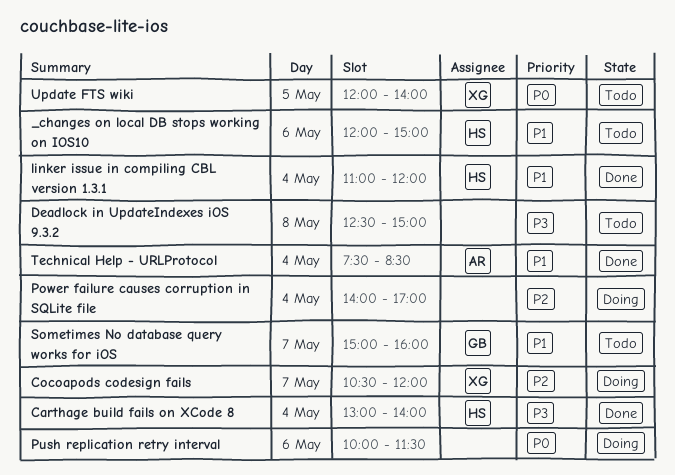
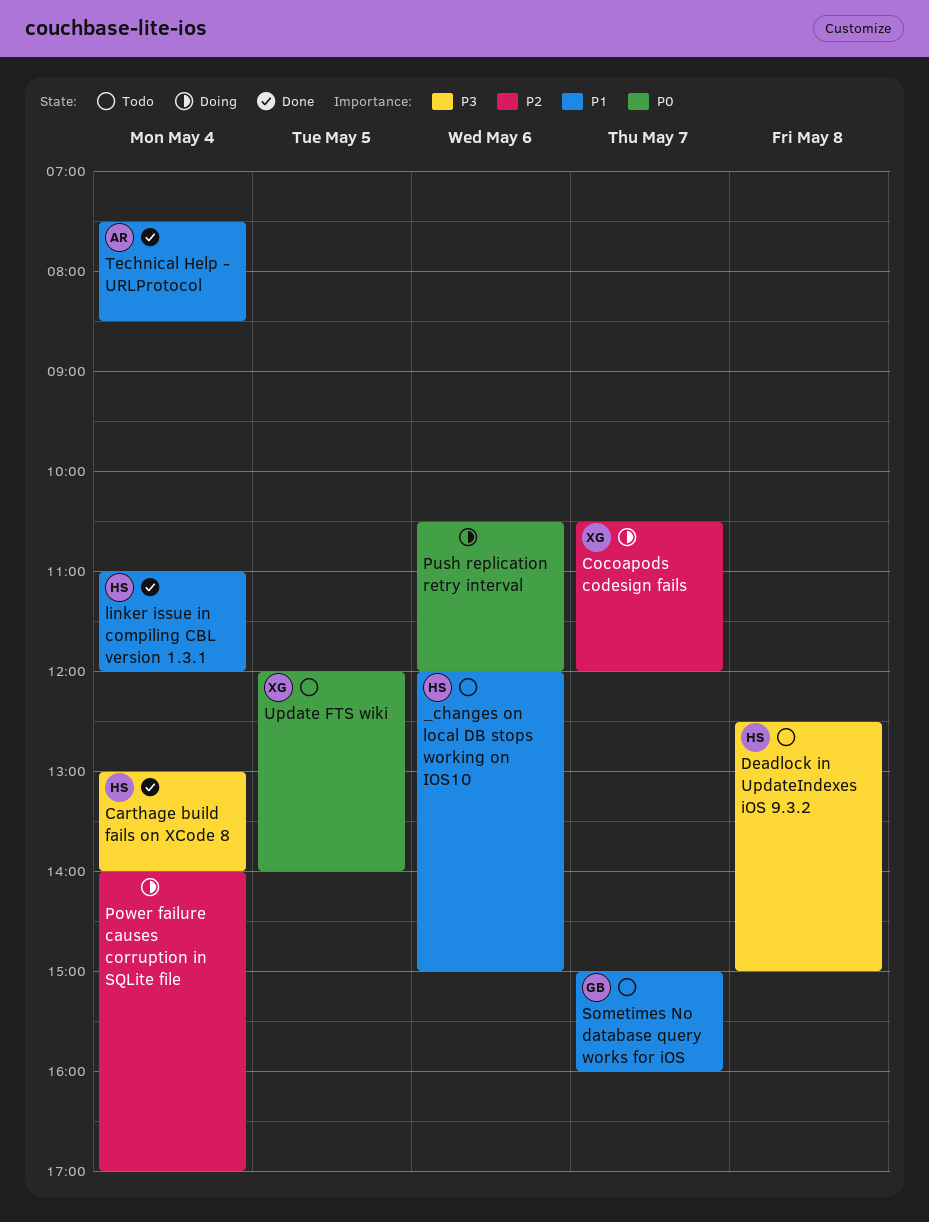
Deadlock in UpdateIndexes iOS 9.3.2, owner: none -> HS
Push replication retry interval, begins: 10:00 -> 10:30
Push replication retry interval, ends: 11:30 -> 12:00

